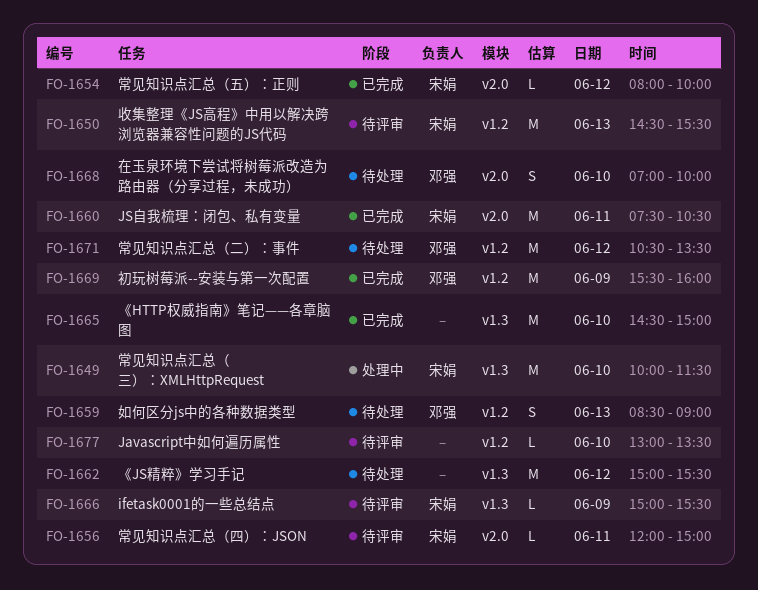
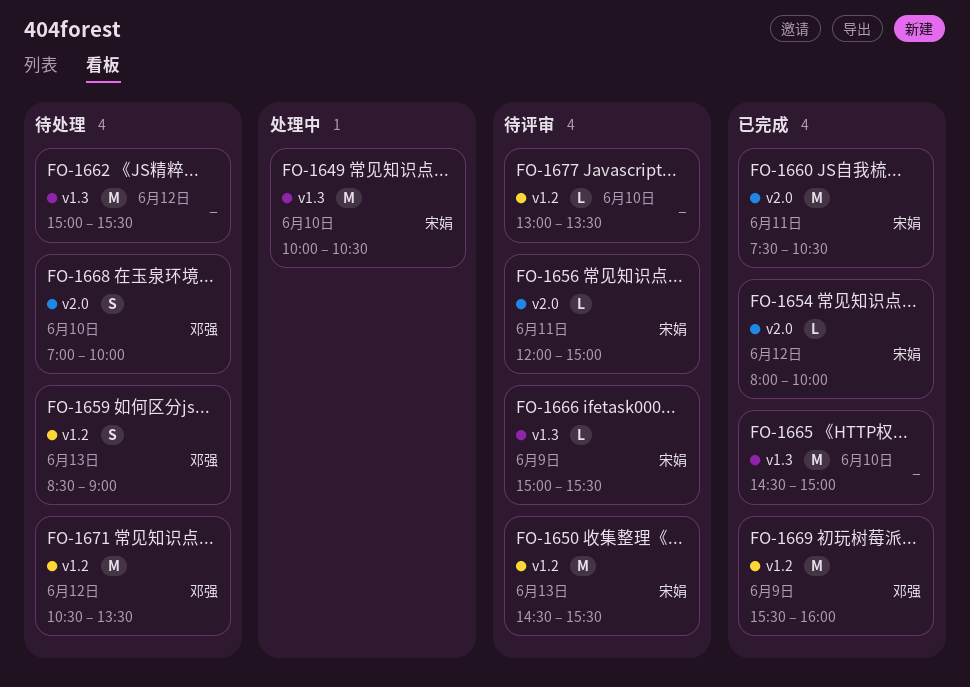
FO-1649, ends: 11:30 -> 10:30

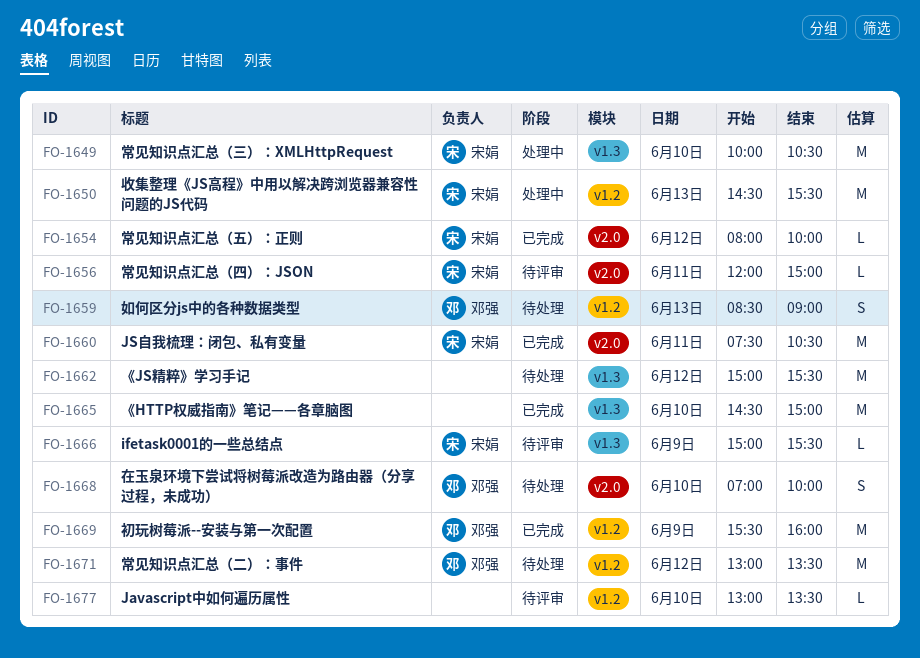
FO-1650, status: 待评审 -> 处理中
FO-1671, begins: 10:30 -> 13:00

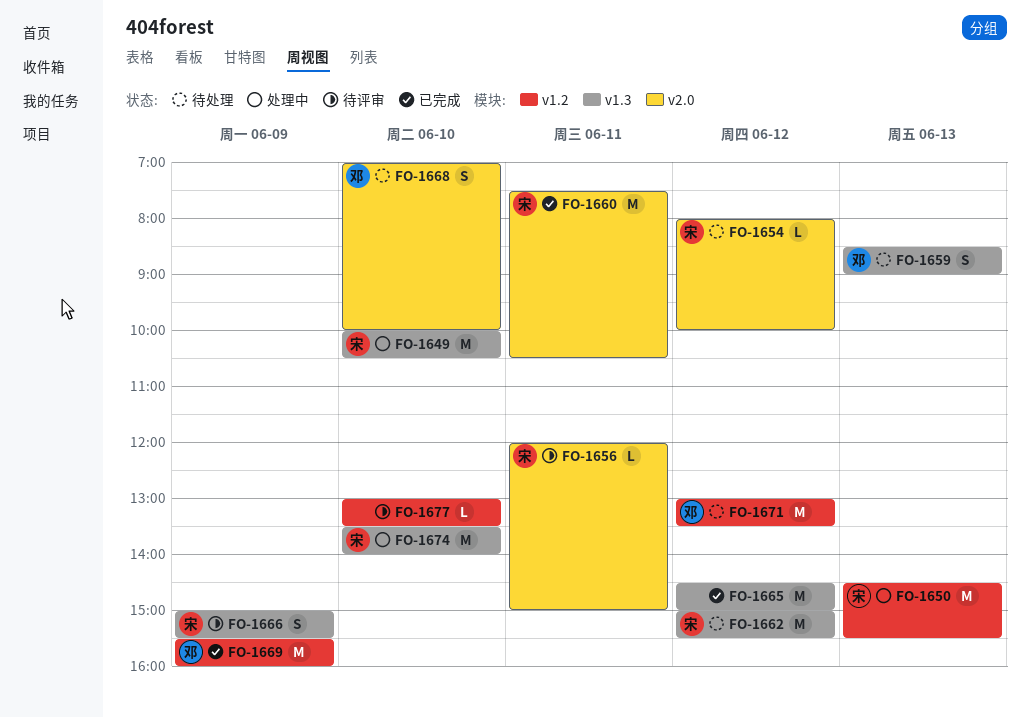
FO-1654, status: 已完成 -> 待处理
FO-1659, label: v1.2 -> v1.3
FO-1662, owner: none -> 宋娟
FO-1665, day: Jun 10 -> Jun 12
FO-1666, estimate: L -> S
FO-1674: none -> present

